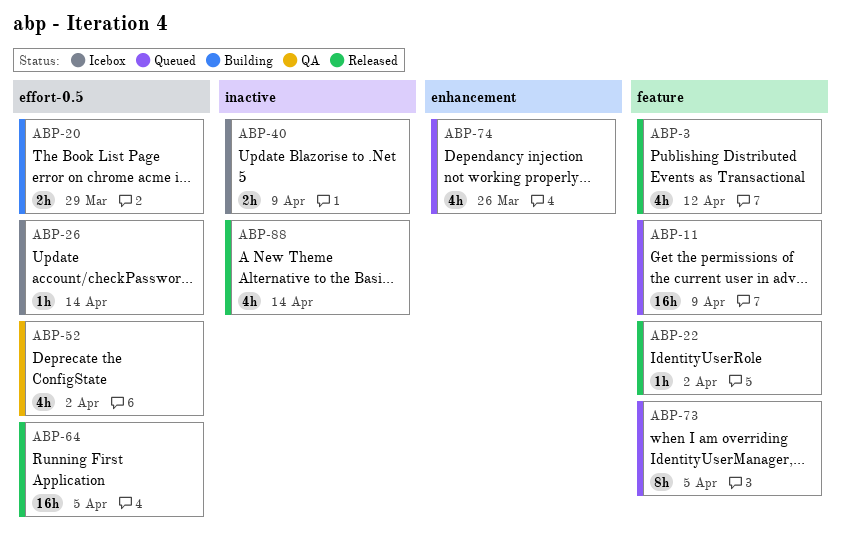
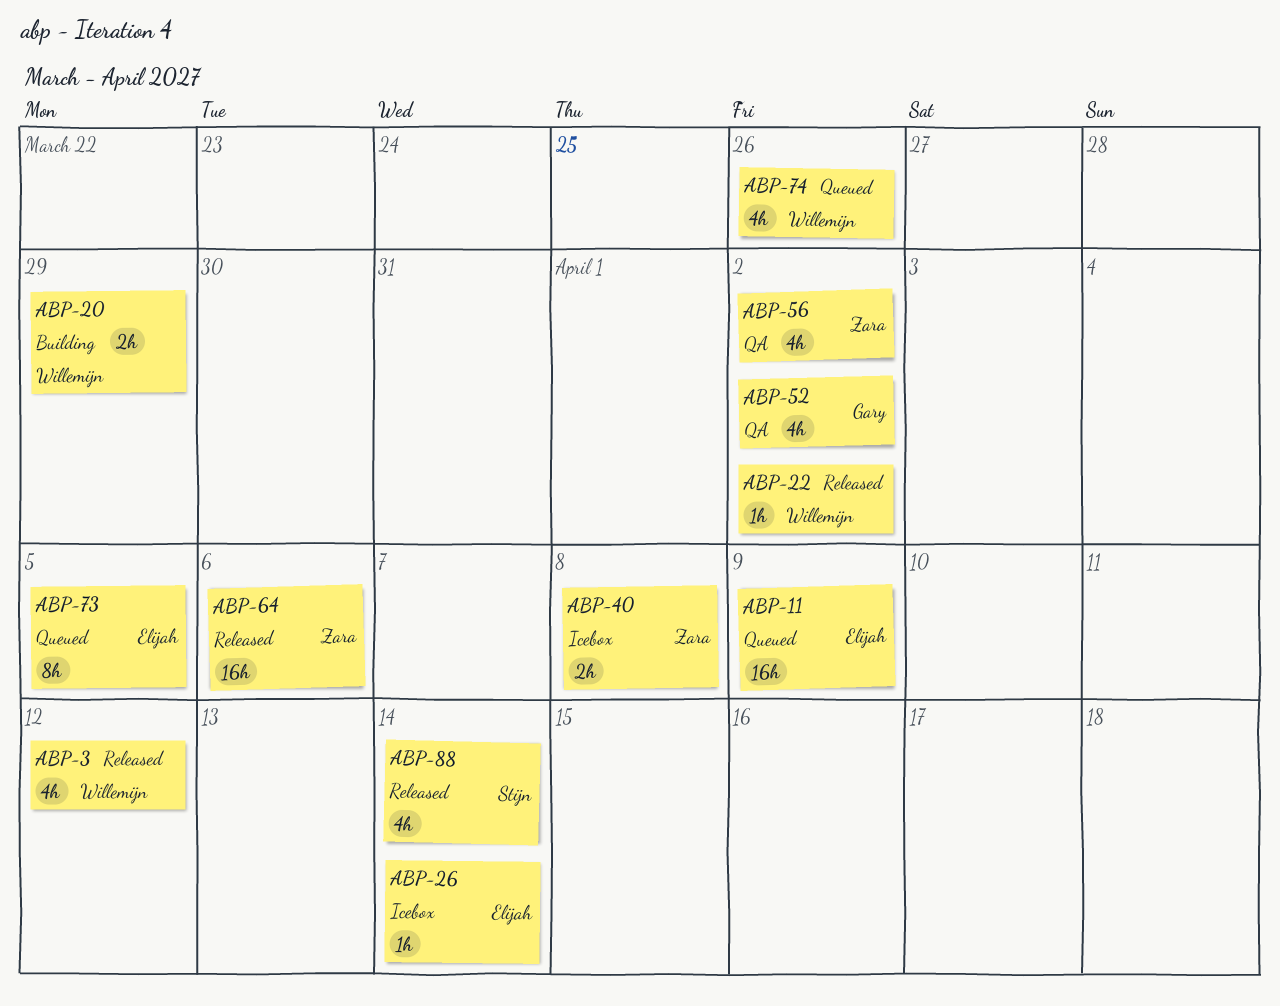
ABP-40, due: Apr 9 -> Apr 8
ABP-56: none -> present
ABP-64, due: Apr 5 -> Apr 6

